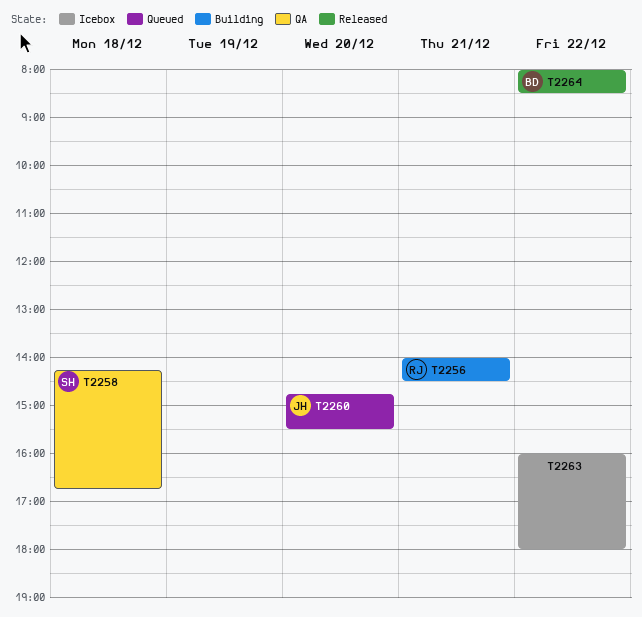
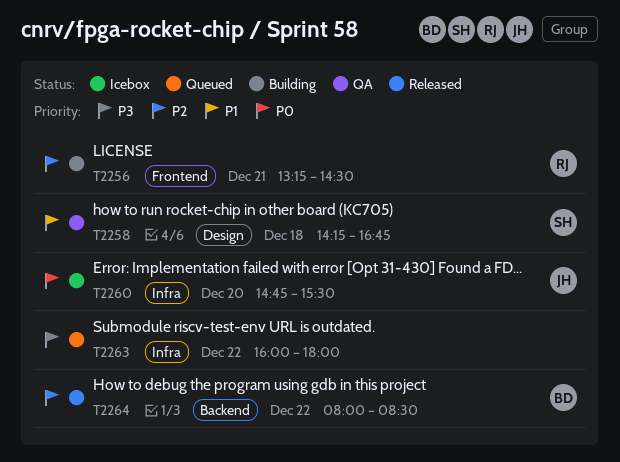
T2256, begins: 14:00 -> 13:15
T2260, status: Queued -> Icebox
T2263, status: Icebox -> Queued

